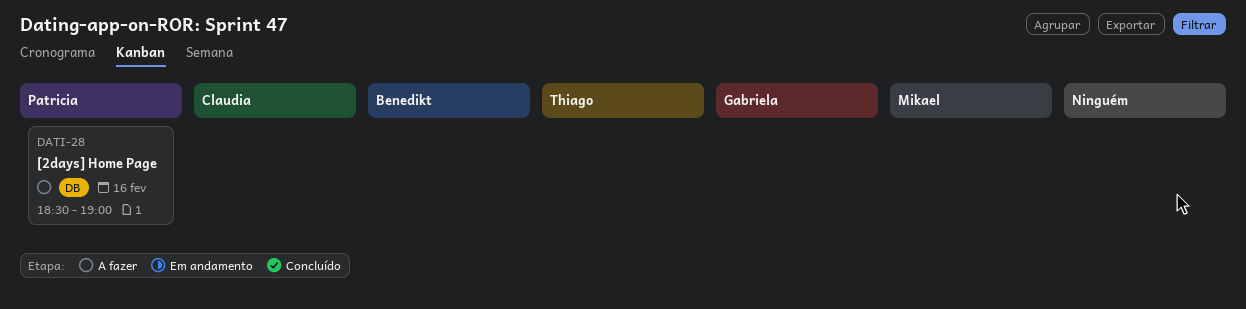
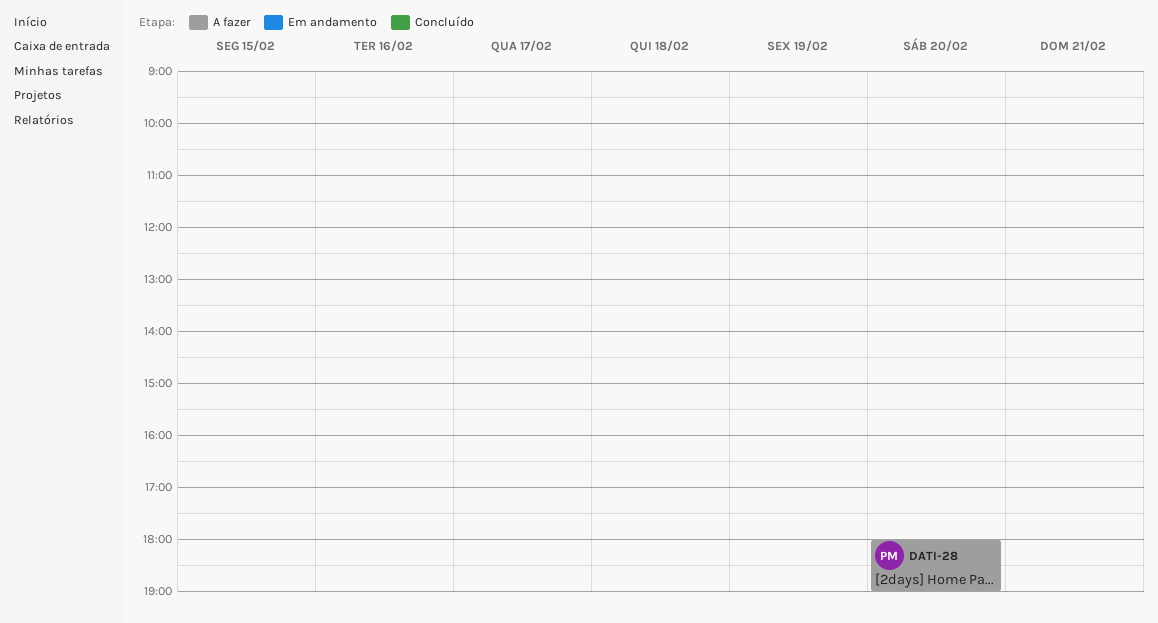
DATI-28, day: Feb 16 -> Feb 20
DATI-28, begins: 18:30 -> 18:00

